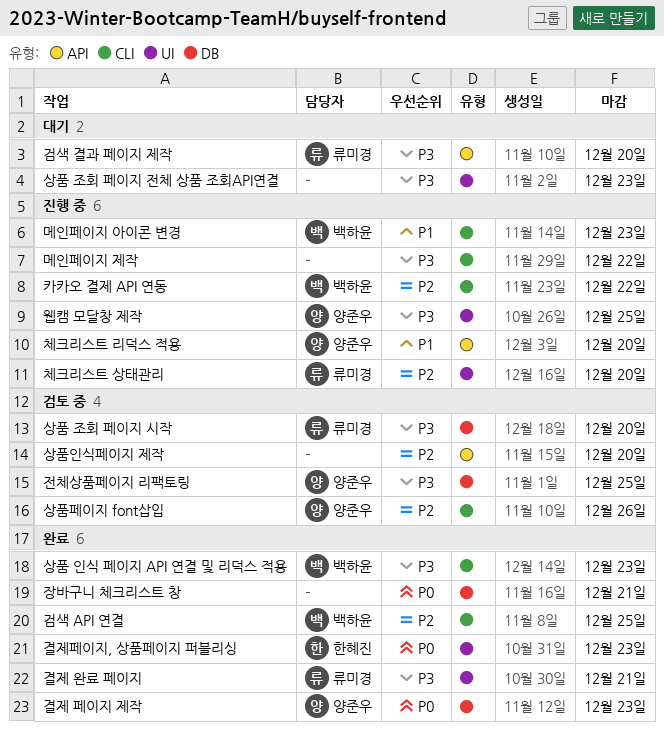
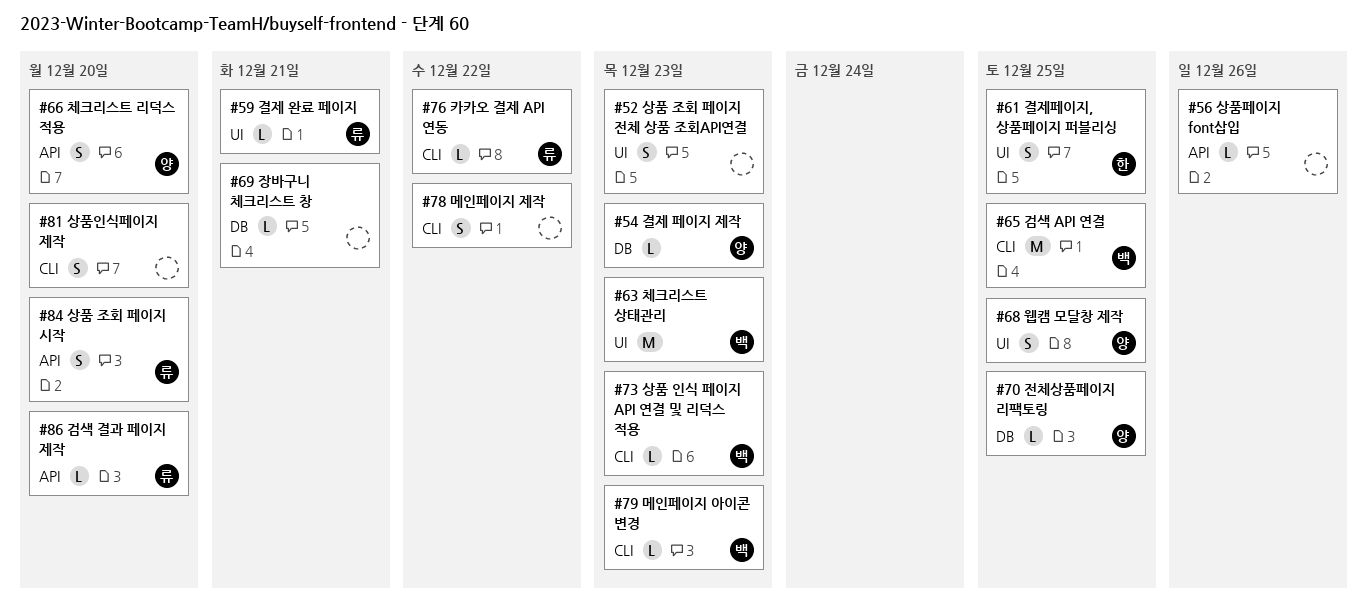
결제페이지, 상품페이지 퍼블리싱, due: Dec 23 -> Dec 25
상품 조회 페이지 시작, label: DB -> API
상품인식페이지 제작, label: API -> CLI
상품페이지 font삽입, owner: 양준우 -> none
상품페이지 font삽입, label: CLI -> API
체크리스트 상태관리, owner: 류미경 -> 백하윤
체크리스트 상태관리, due: Dec 20 -> Dec 23
카카오 결제 API 연동, owner: 백하윤 -> 류미경

